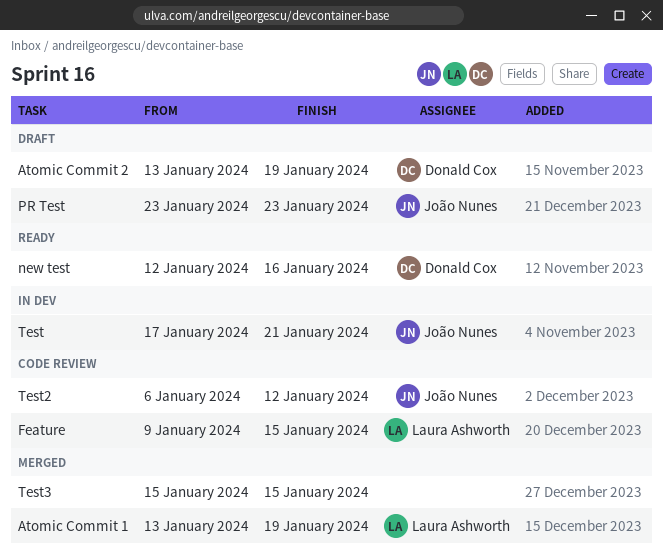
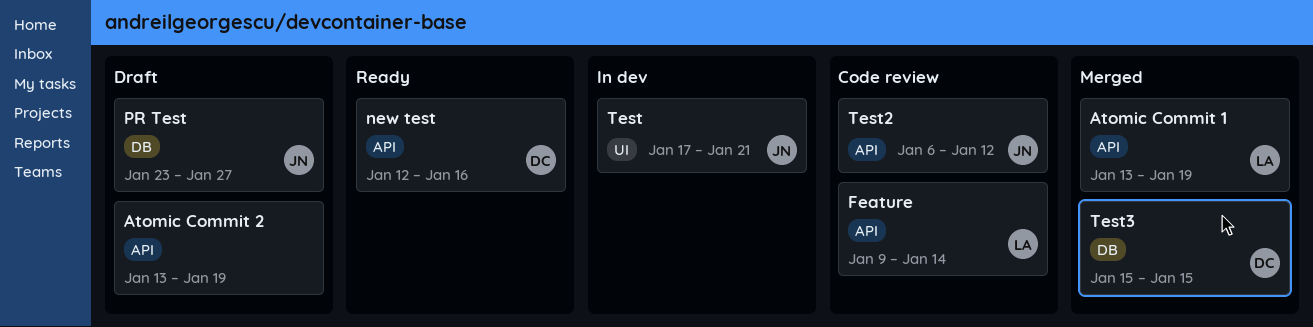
Atomic Commit 2, owner: Donald Cox -> none
Feature, due: Jan 15 -> Jan 14
PR Test, due: Jan 23 -> Jan 27
Test3, owner: none -> Donald Cox

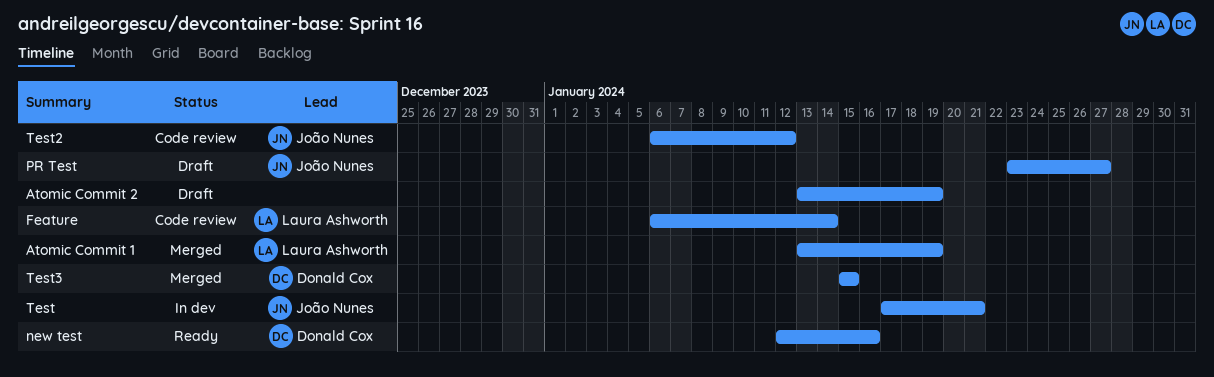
Feature, start: Jan 9 -> Jan 6

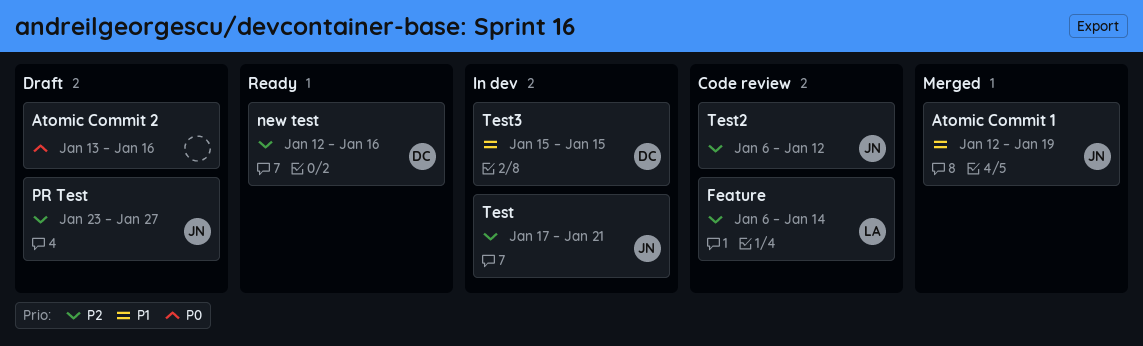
Atomic Commit 1, owner: Laura Ashworth -> João Nunes
Atomic Commit 1, start: Jan 13 -> Jan 12
Atomic Commit 2, due: Jan 19 -> Jan 16
Test3, status: Merged -> In dev

